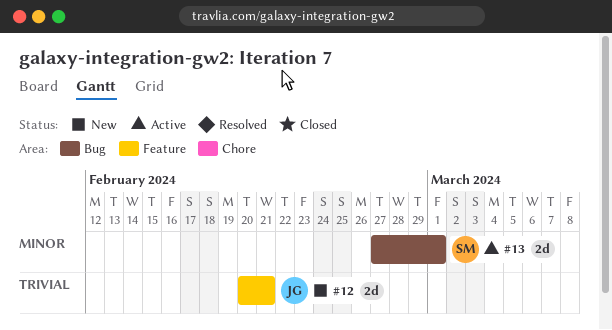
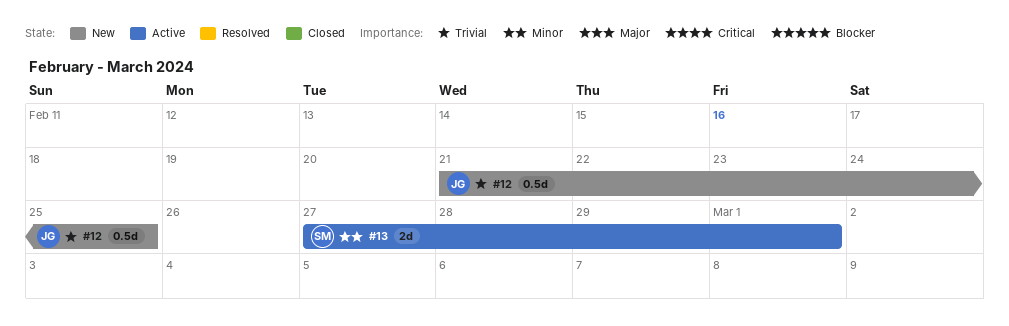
#12, estimate: 2d -> 0.5d
#12, start: Feb 20 -> Feb 21
#12, due: Feb 21 -> Feb 25

